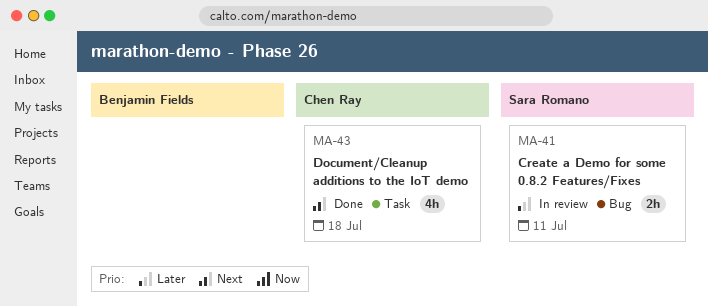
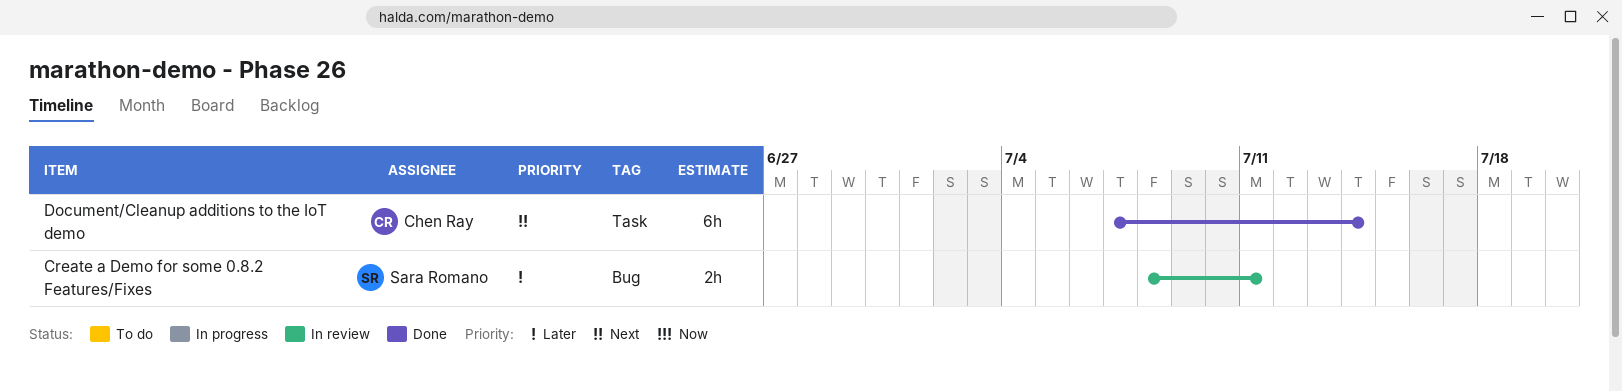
Document/Cleanup additions to the IoT demo, estimate: 4h -> 6h
Document/Cleanup additions to the IoT demo, due: Jul 18 -> Jul 14

